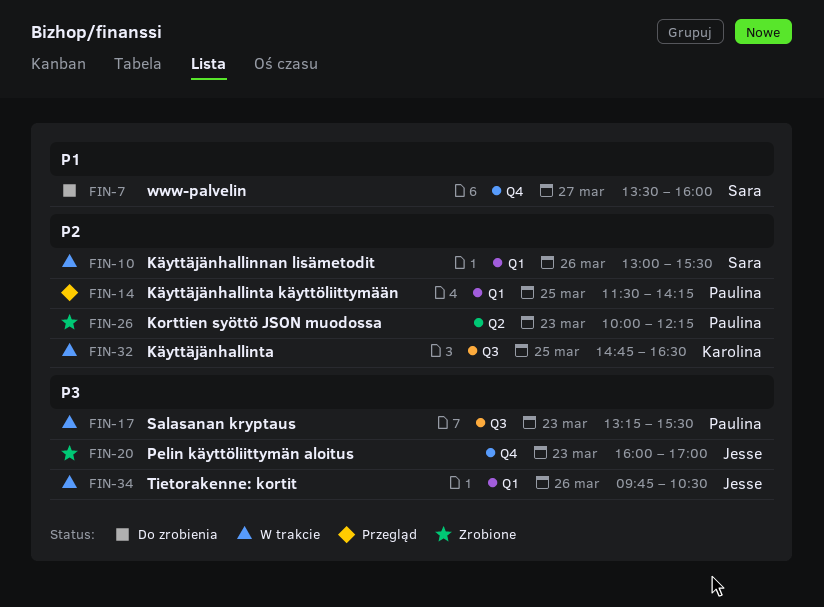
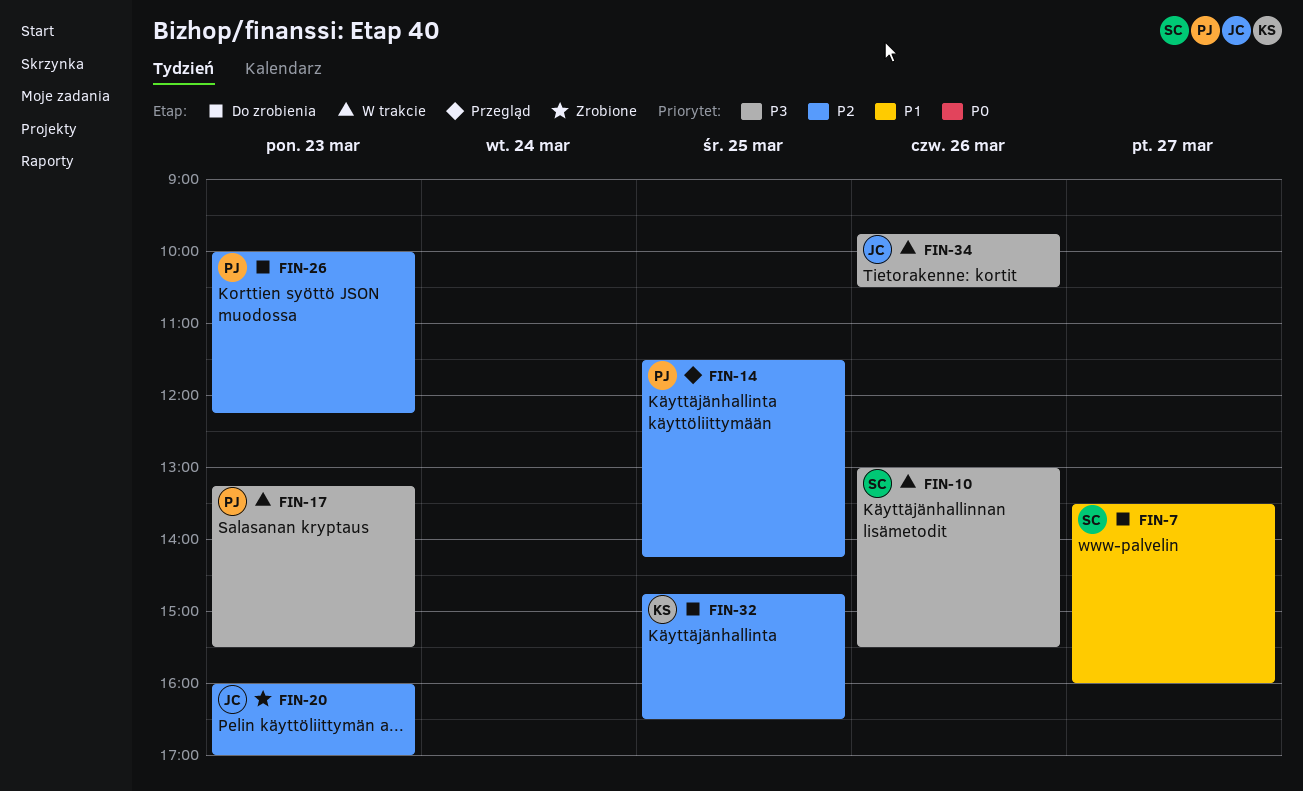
FIN-10, priority: P2 -> P3
FIN-20, priority: P3 -> P2
FIN-26, status: Zrobione -> Do zrobienia
FIN-32, status: W trakcie -> Do zrobienia

